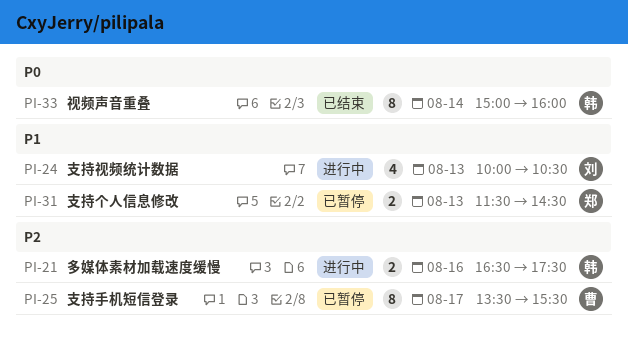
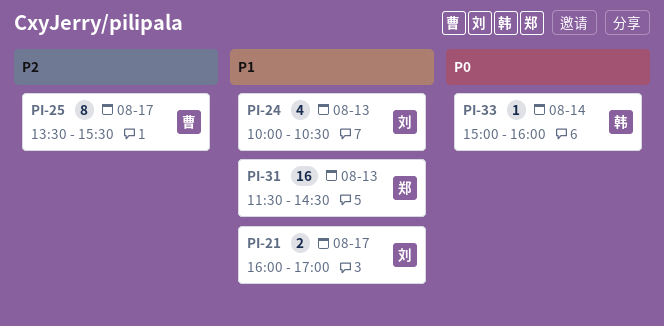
PI-21, owner: 韩 -> 刘
PI-21, priority: P2 -> P1
PI-21, day: Aug 16 -> Aug 17
PI-21, begins: 16:30 -> 16:00
PI-21, ends: 17:30 -> 17:00
PI-31, estimate: 2 -> 16
PI-33, estimate: 8 -> 1

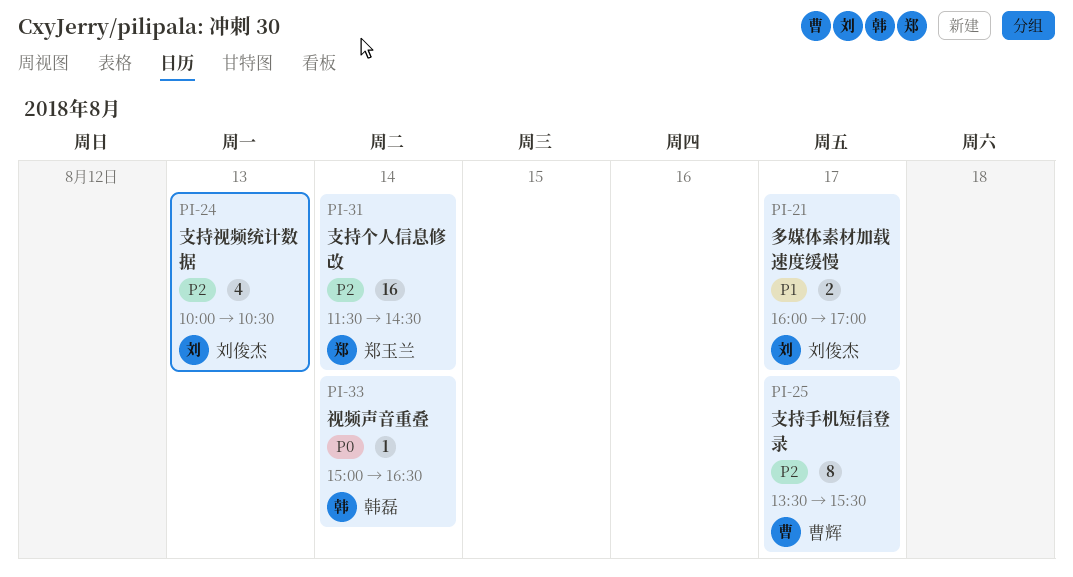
PI-24, priority: P1 -> P2
PI-31, priority: P1 -> P2
PI-31, day: Aug 13 -> Aug 14
PI-33, ends: 16:00 -> 16:30

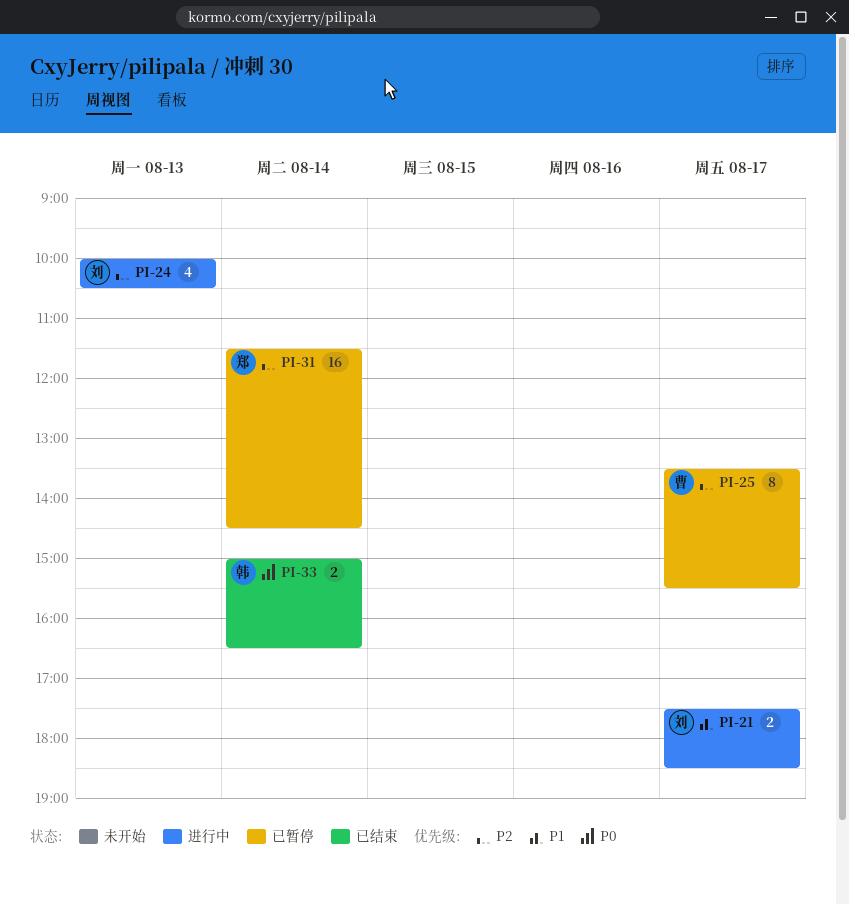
PI-21, begins: 16:00 -> 17:30
PI-21, ends: 17:00 -> 18:30
PI-33, estimate: 1 -> 2

